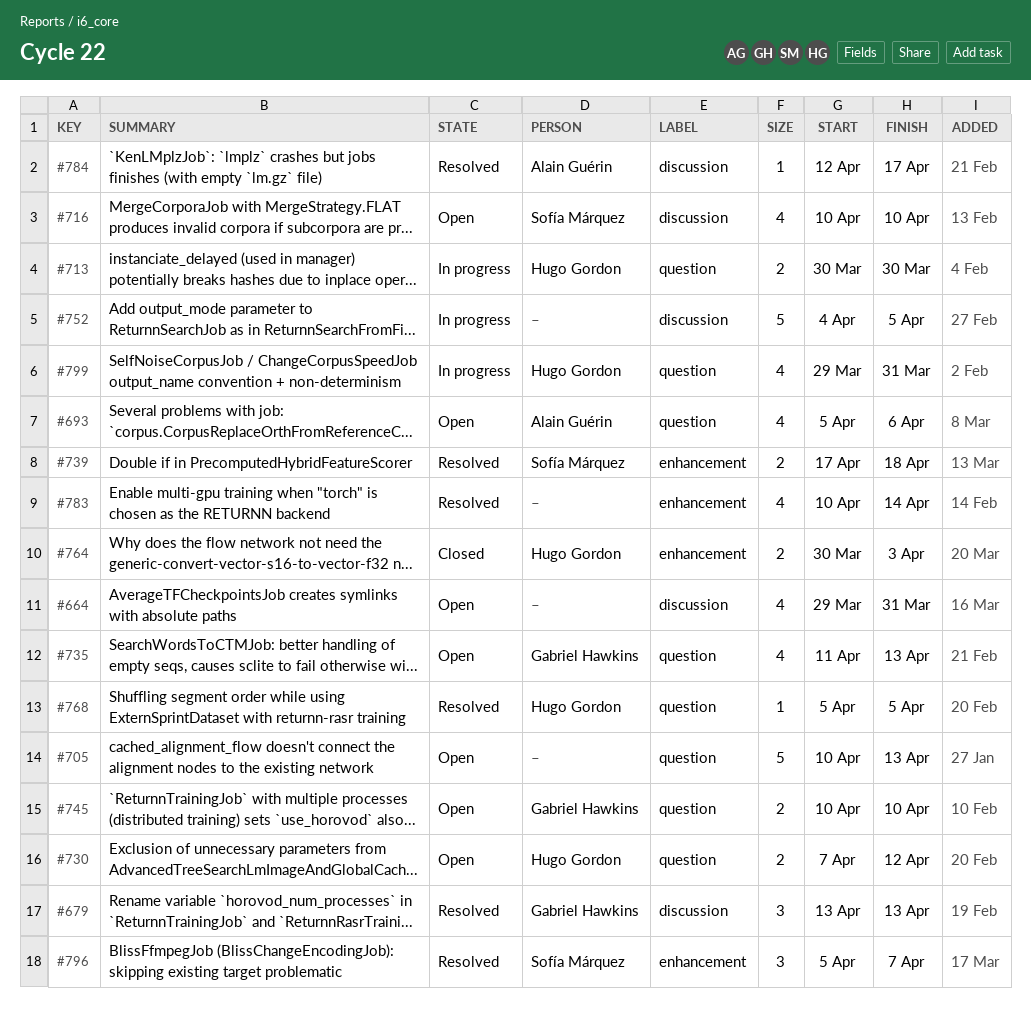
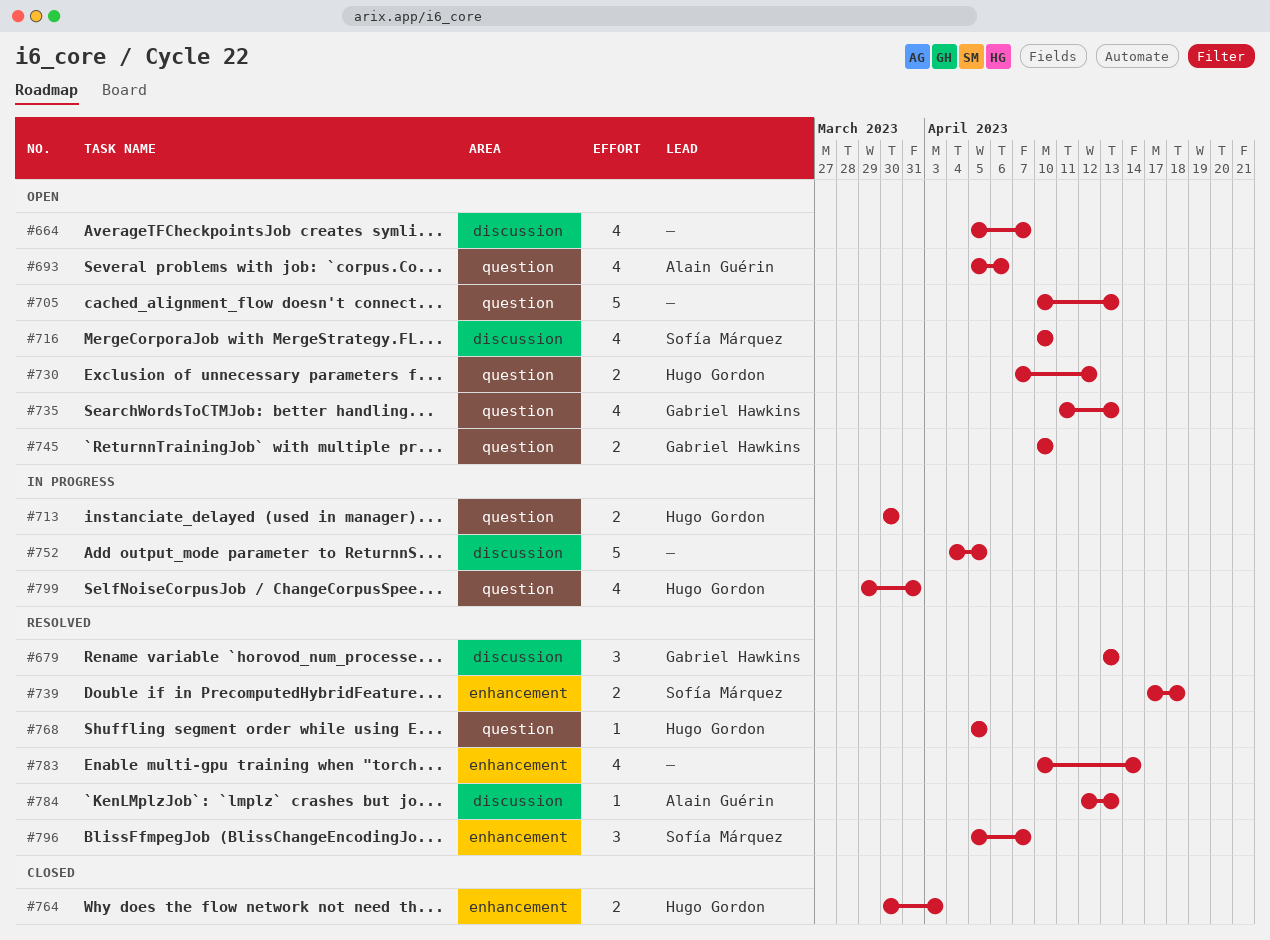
#664, start: Mar 29 -> Apr 5
#664, due: Mar 31 -> Apr 7
#784, due: Apr 17 -> Apr 13

